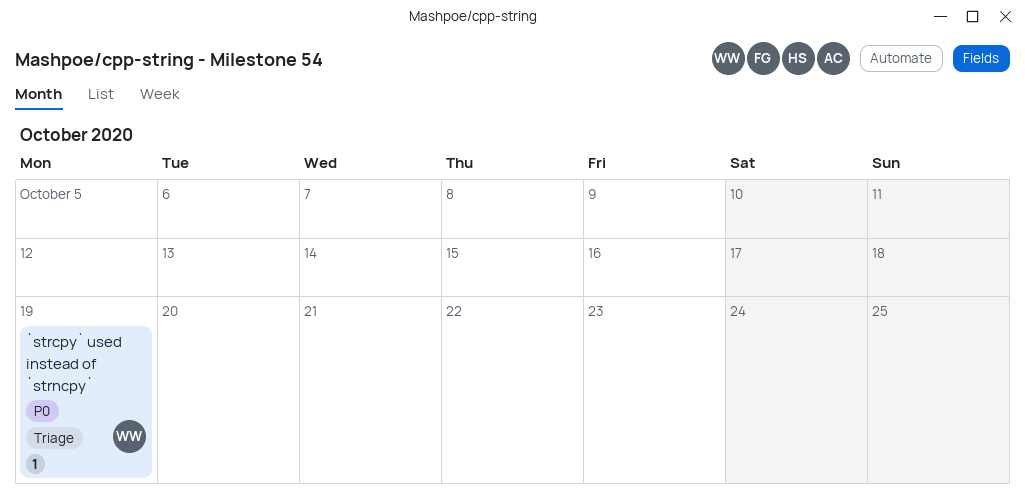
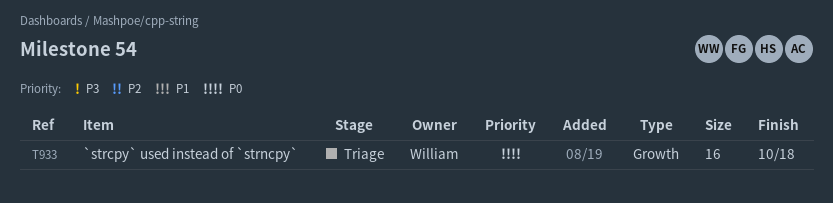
`strcpy` used instead of `strncpy`, estimate: 1 -> 16
`strcpy` used instead of `strncpy`, due: Oct 19 -> Oct 18

